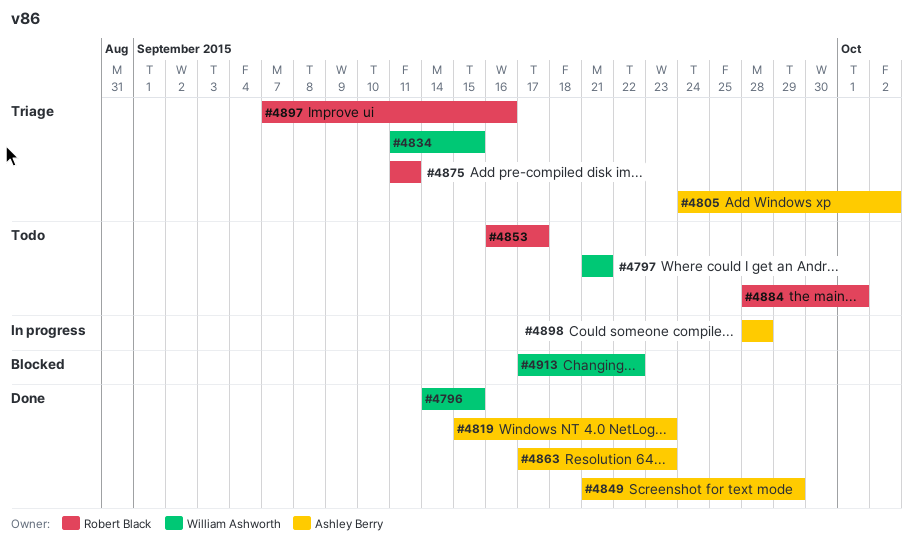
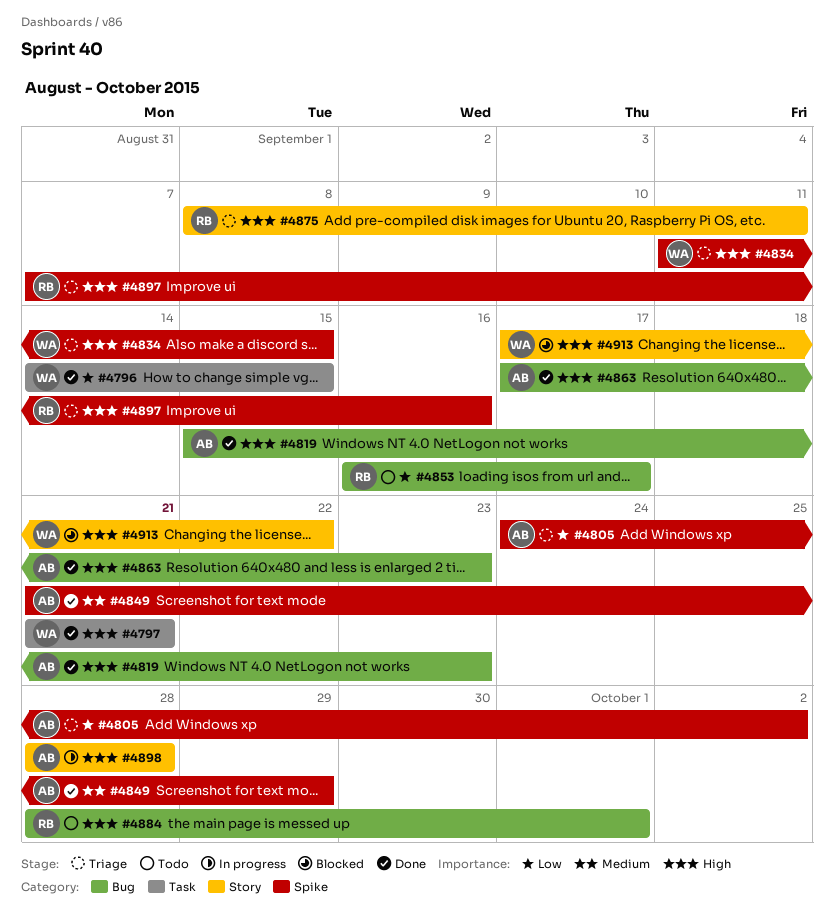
#4797, status: Todo -> Done
#4875, start: Sep 11 -> Sep 8

